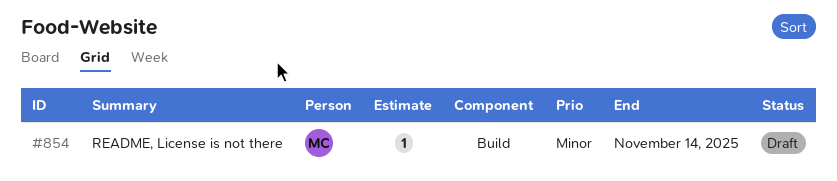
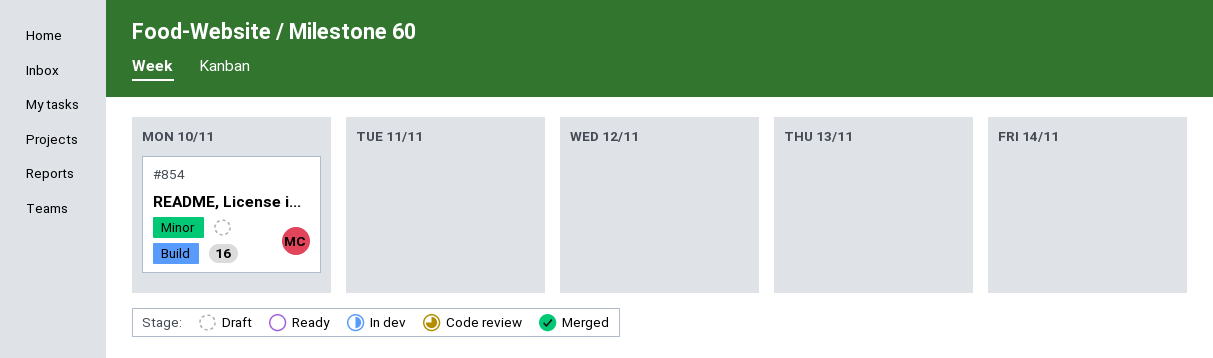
#854, estimate: 1 -> 16
#854, due: Nov 14 -> Nov 10

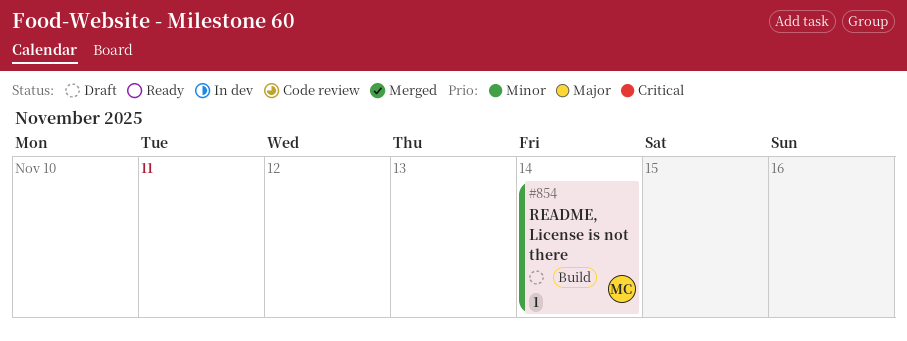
#854, estimate: 16 -> 1
#854, due: Nov 10 -> Nov 14

